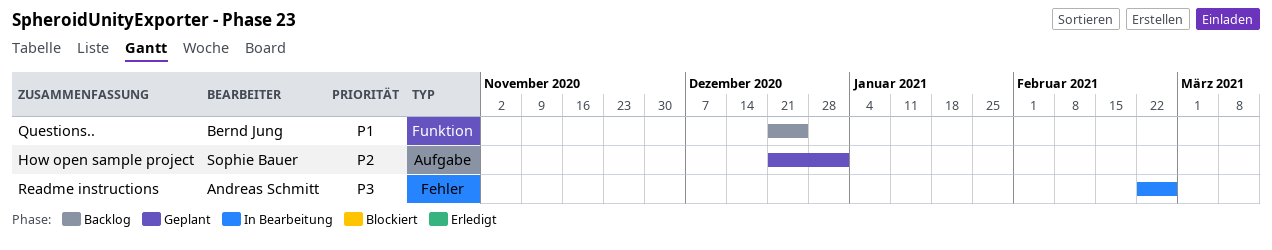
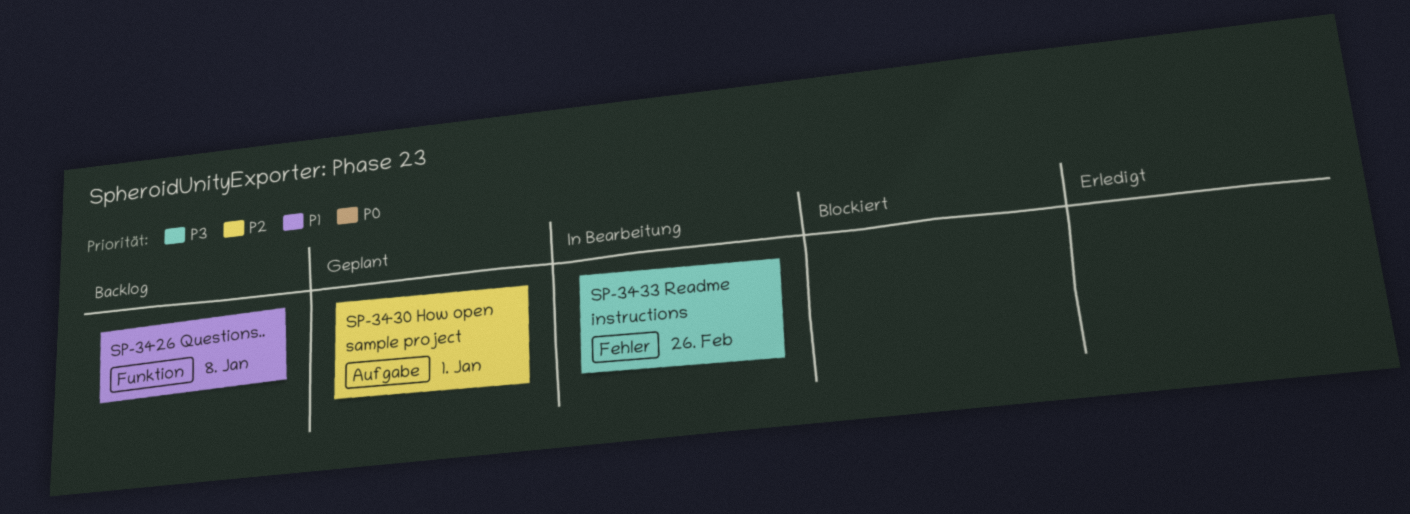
Questions.., due: Dec 25 -> Jan 8

